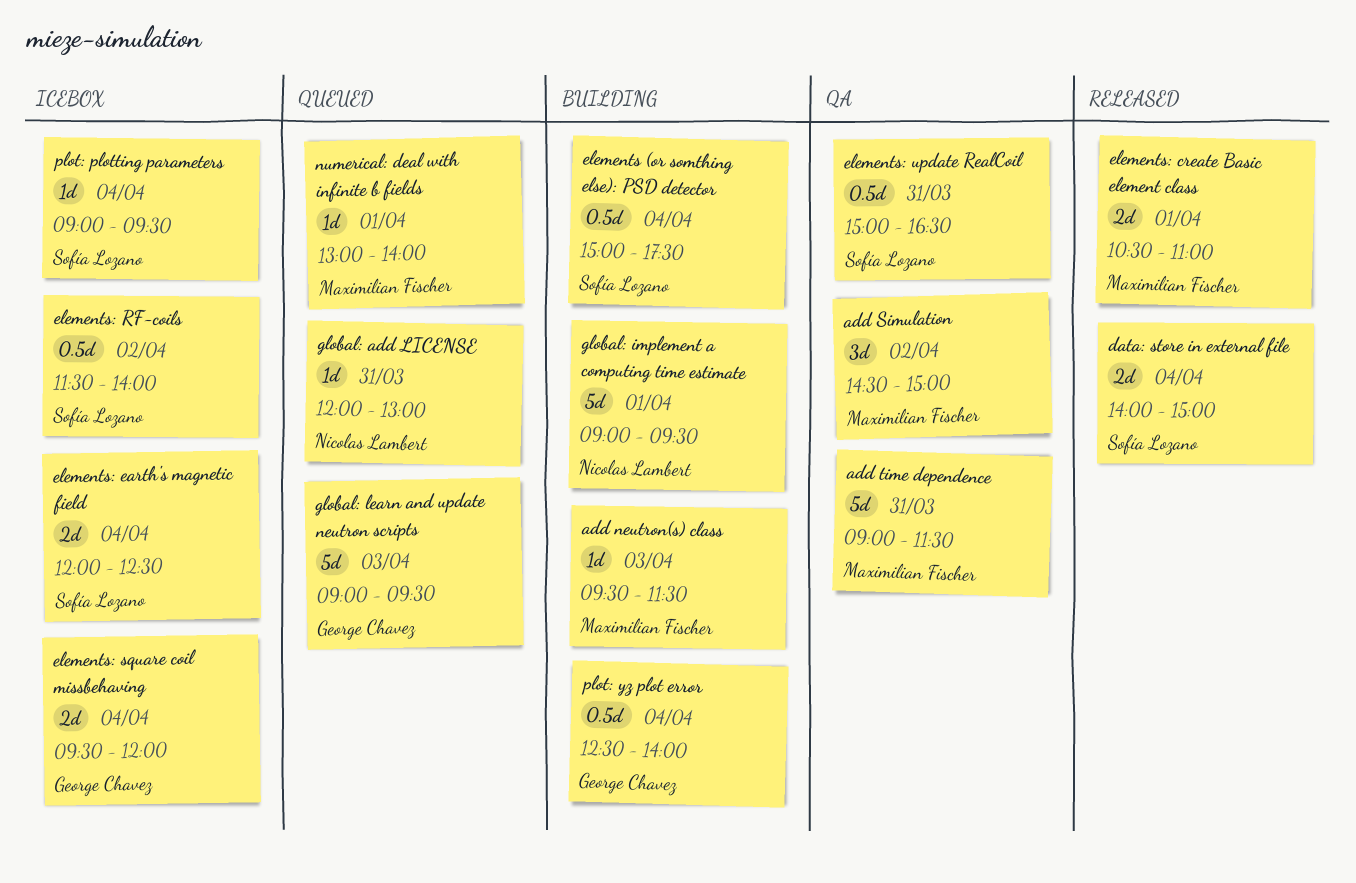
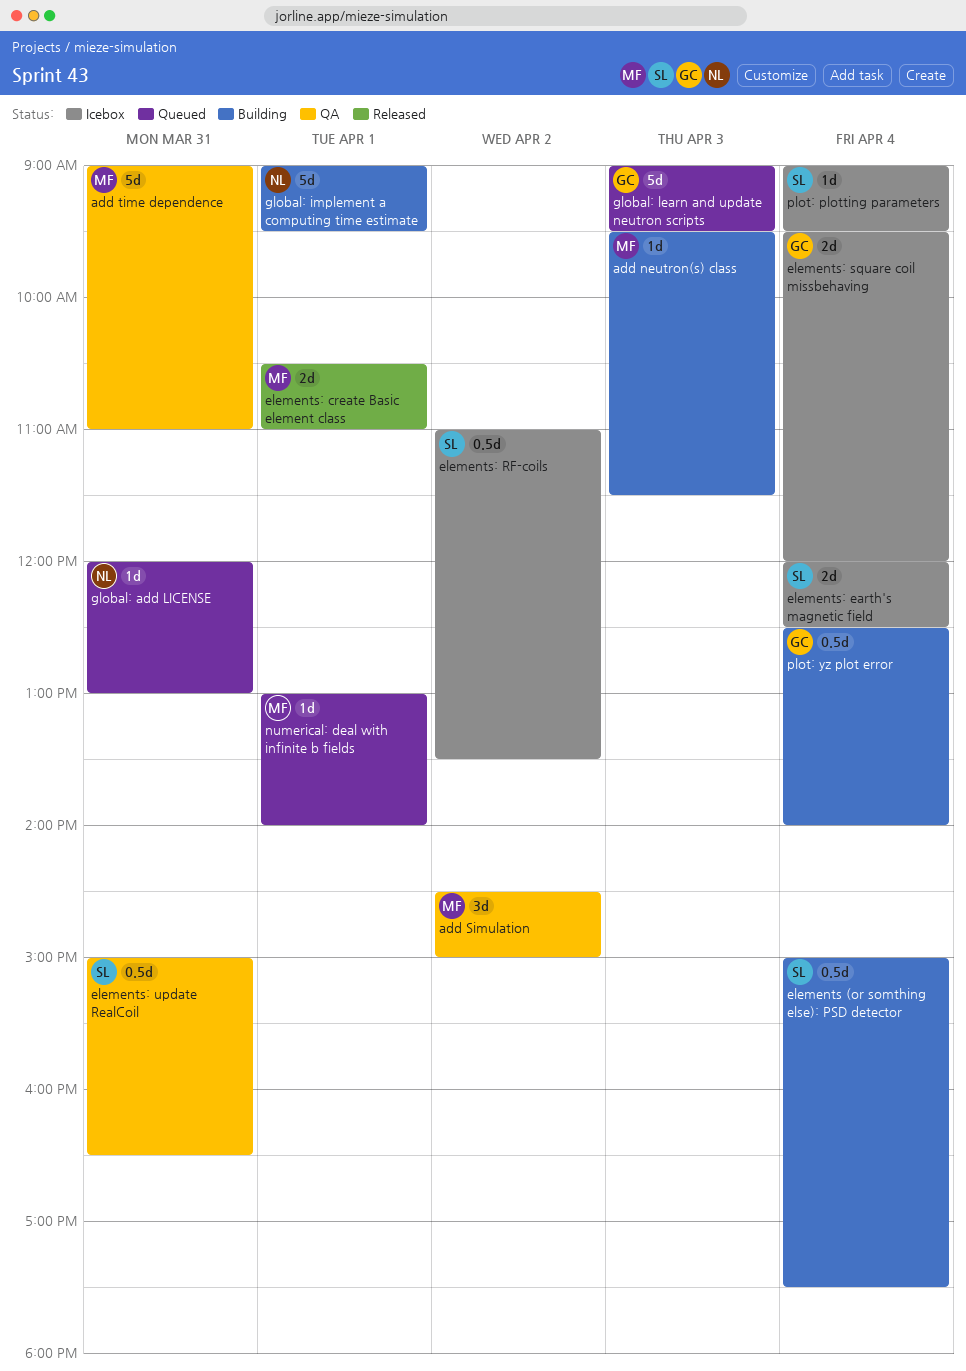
add time dependence, ends: 11:30 -> 11:00
data: store in external file: present -> none
elements: RF-coils, begins: 11:30 -> 11:00
elements: RF-coils, ends: 14:00 -> 13:30

